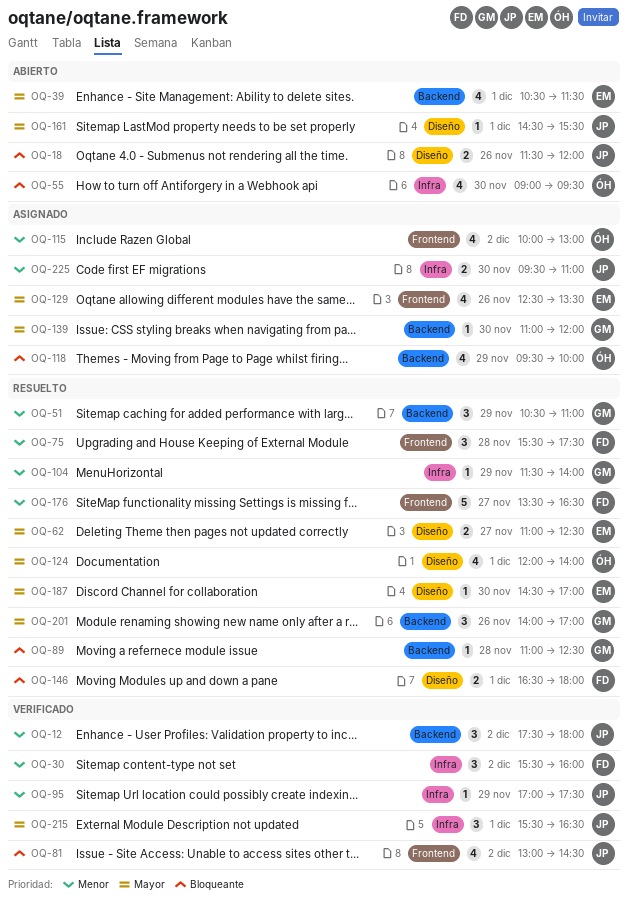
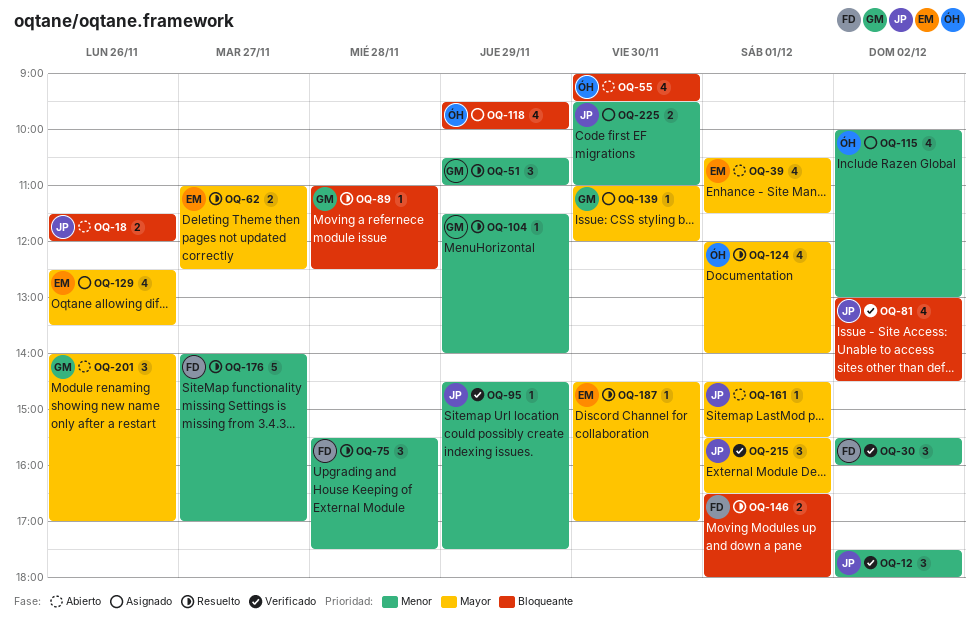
OQ-95, begins: 17:00 -> 14:30
OQ-176, begins: 13:30 -> 14:00
OQ-176, ends: 16:30 -> 17:00
OQ-201, status: Resuelto -> Abierto

